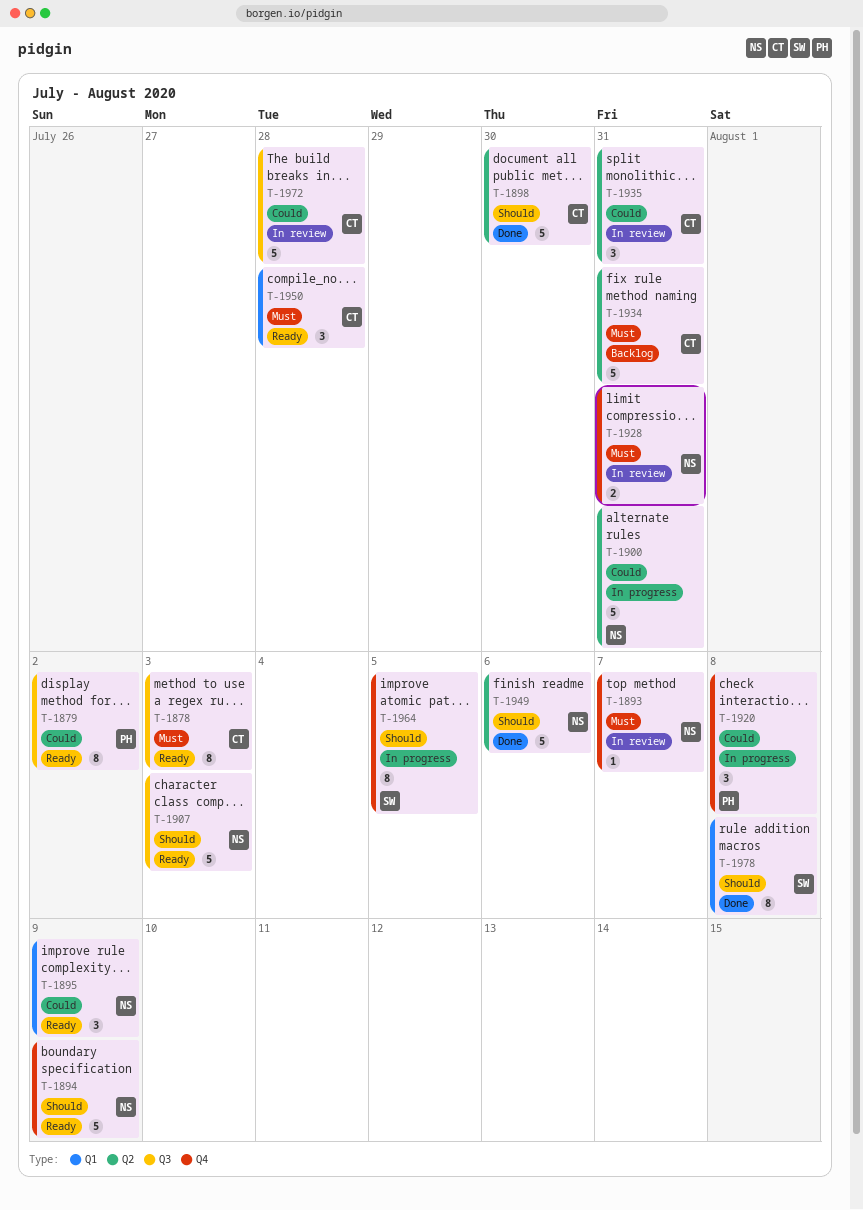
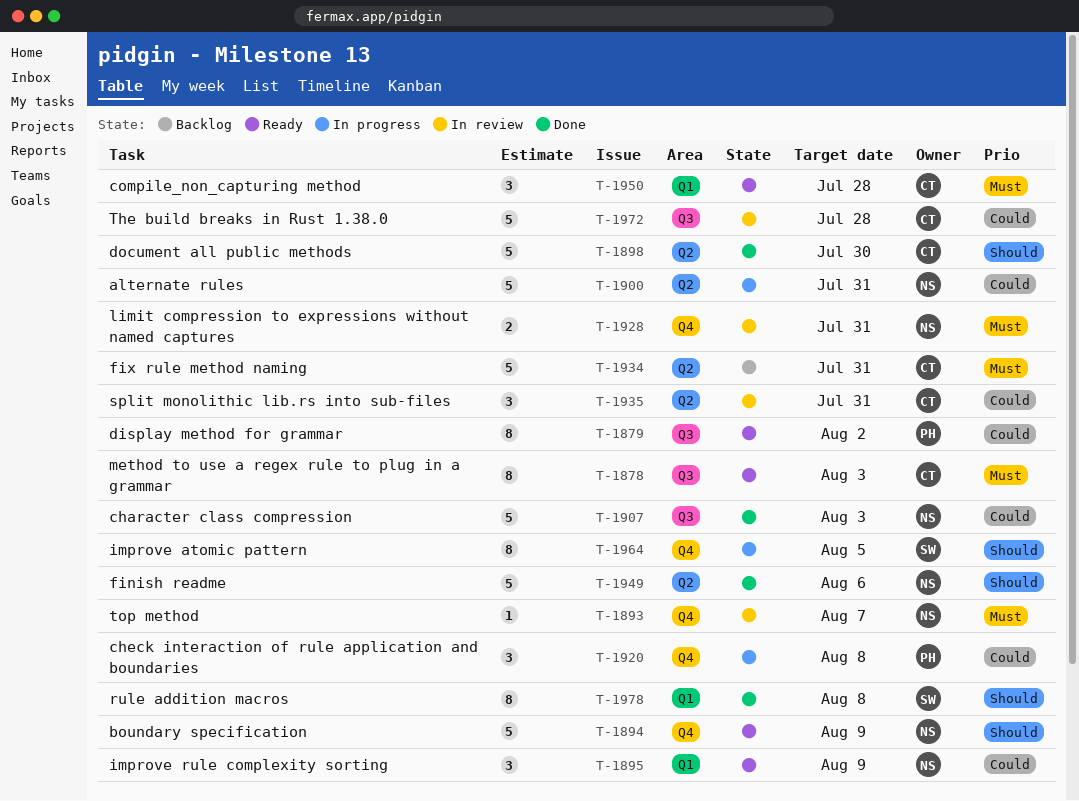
T-1907, status: Ready -> Done
T-1907, priority: Should -> Could

